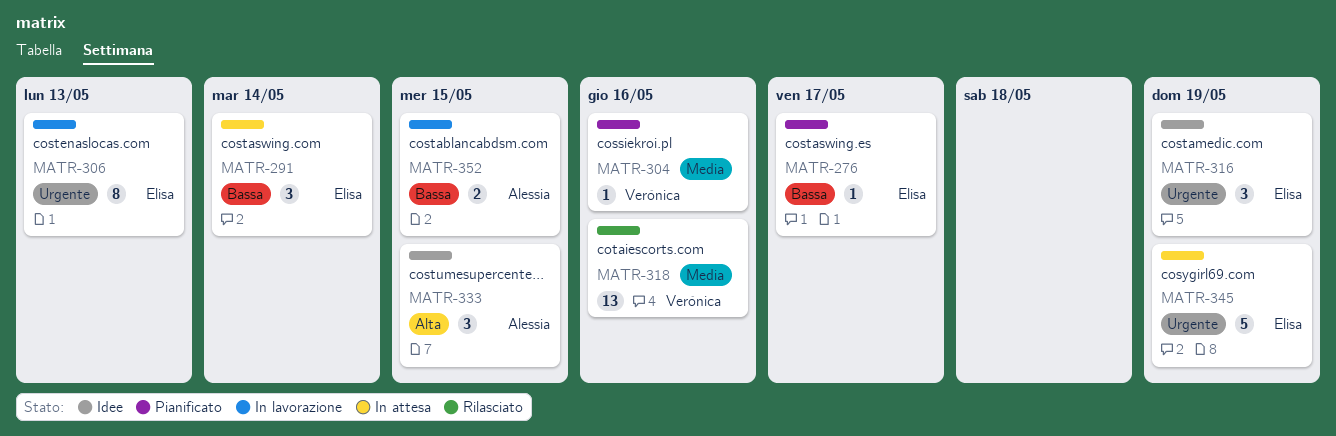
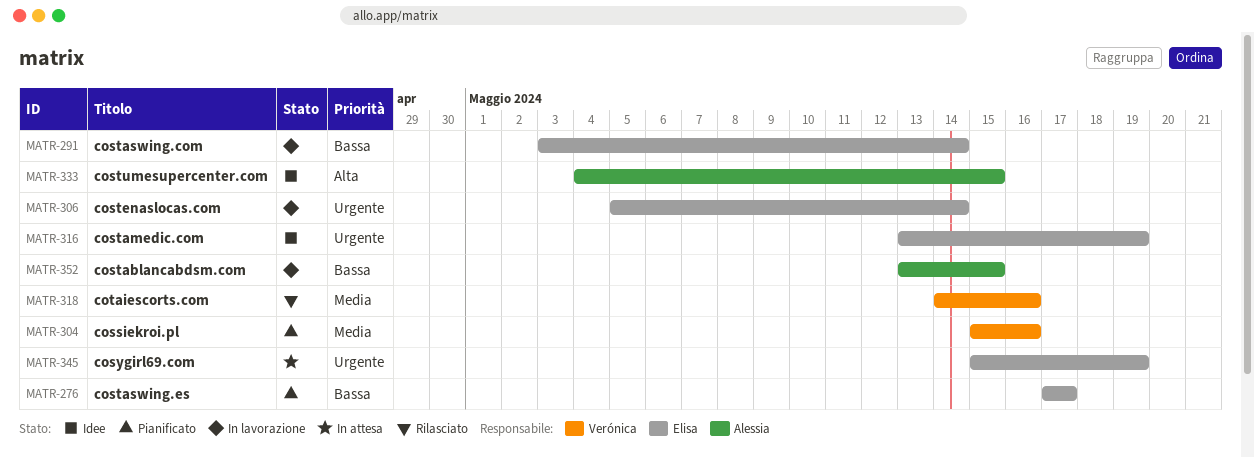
MATR-291, status: In attesa -> In lavorazione
MATR-306, due: May 13 -> May 14

